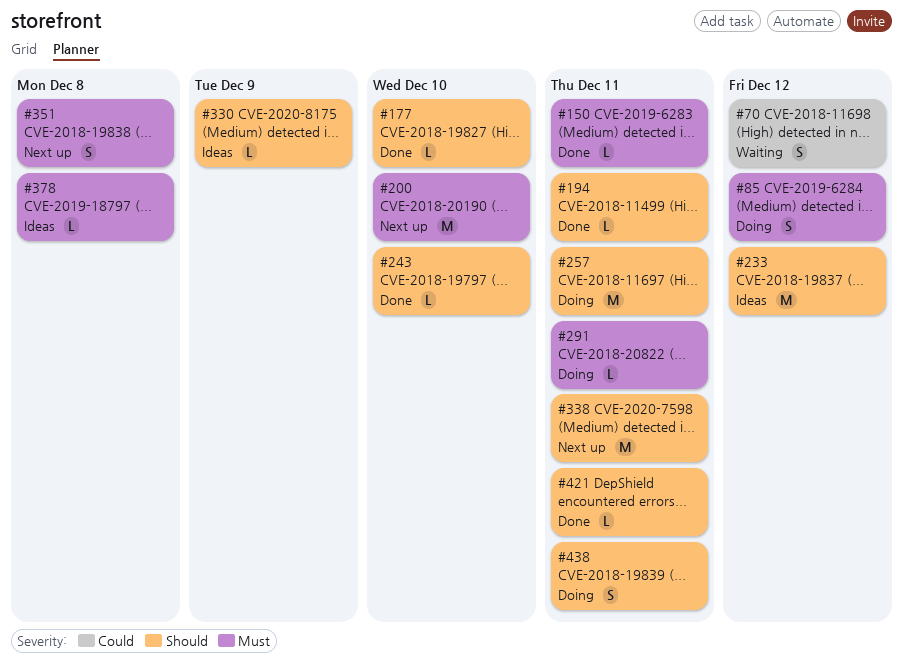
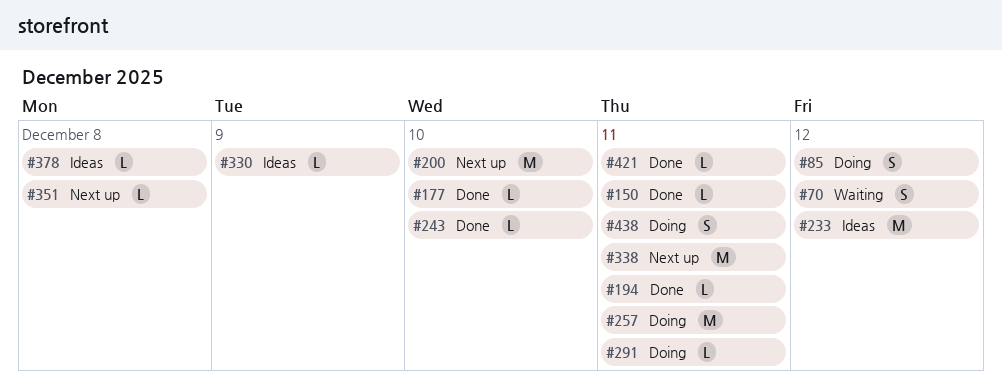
#351, estimate: S -> L

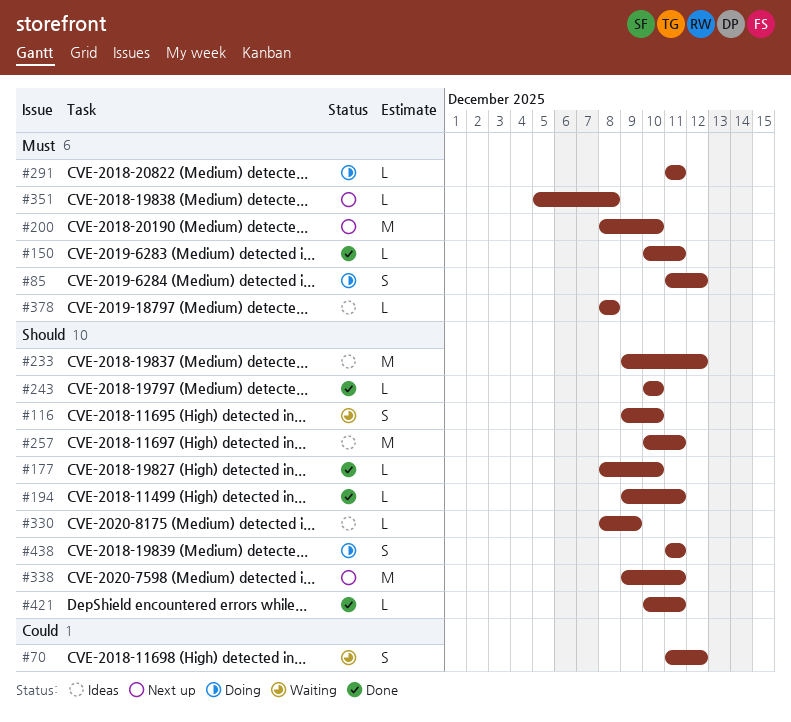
#116: none -> present
#257, status: Doing -> Ideas

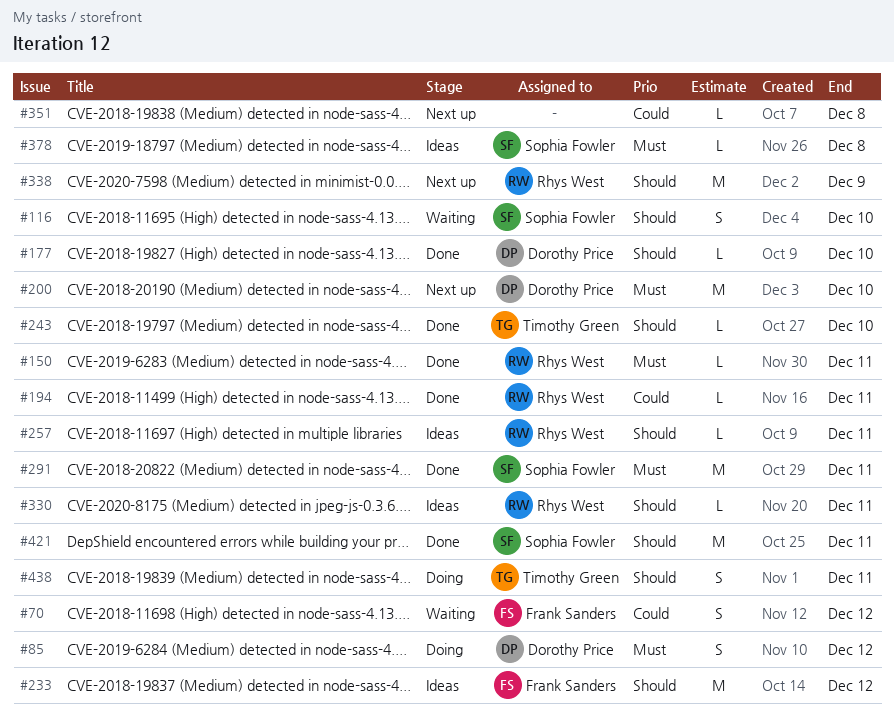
#194, priority: Should -> Could
#257, estimate: M -> L
#291, status: Doing -> Done
#291, estimate: L -> M
#330, due: Dec 9 -> Dec 11
#338, due: Dec 11 -> Dec 9
#351, priority: Must -> Could
#421, estimate: L -> M

